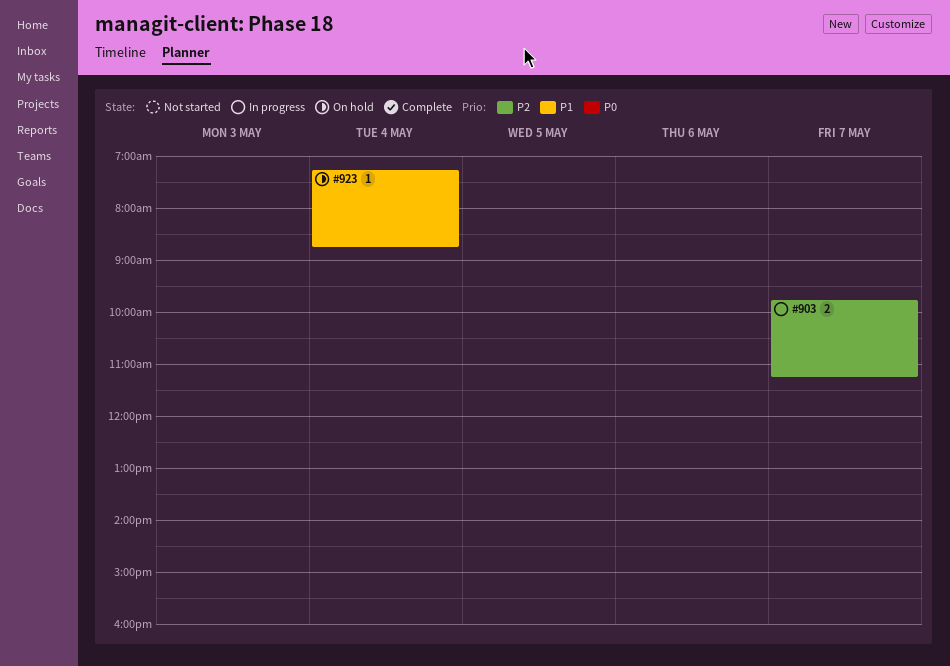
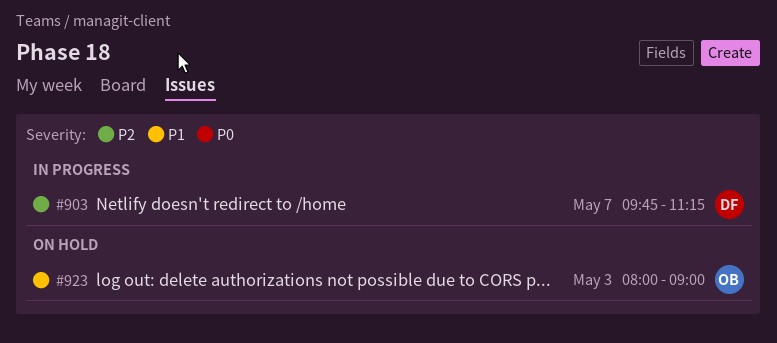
#923, day: May 4 -> May 3
#923, begins: 07:15 -> 08:00
#923, ends: 08:45 -> 09:00

